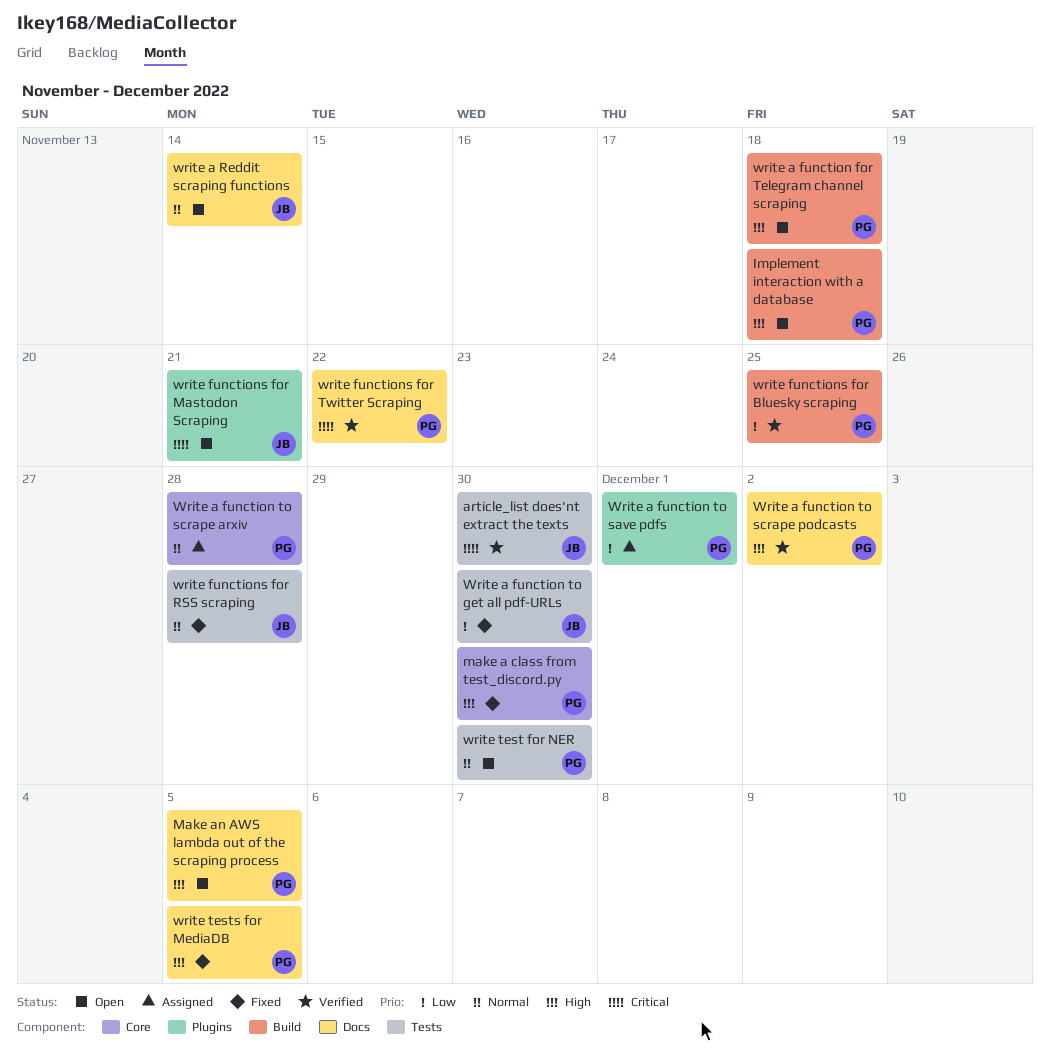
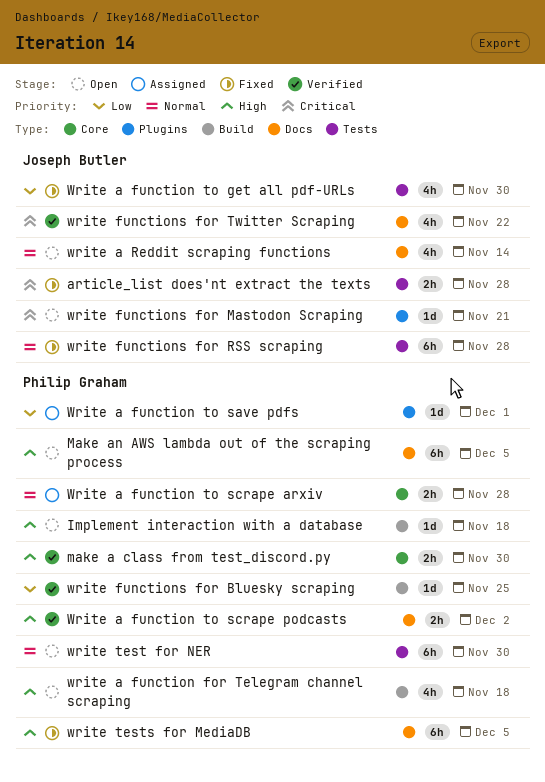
article_list does'nt extract the texts, status: Verified -> Fixed
article_list does'nt extract the texts, due: Nov 30 -> Nov 28
make a class from test_discord.py, status: Fixed -> Verified
write functions for Twitter Scraping, owner: Philip Graham -> Joseph Butler

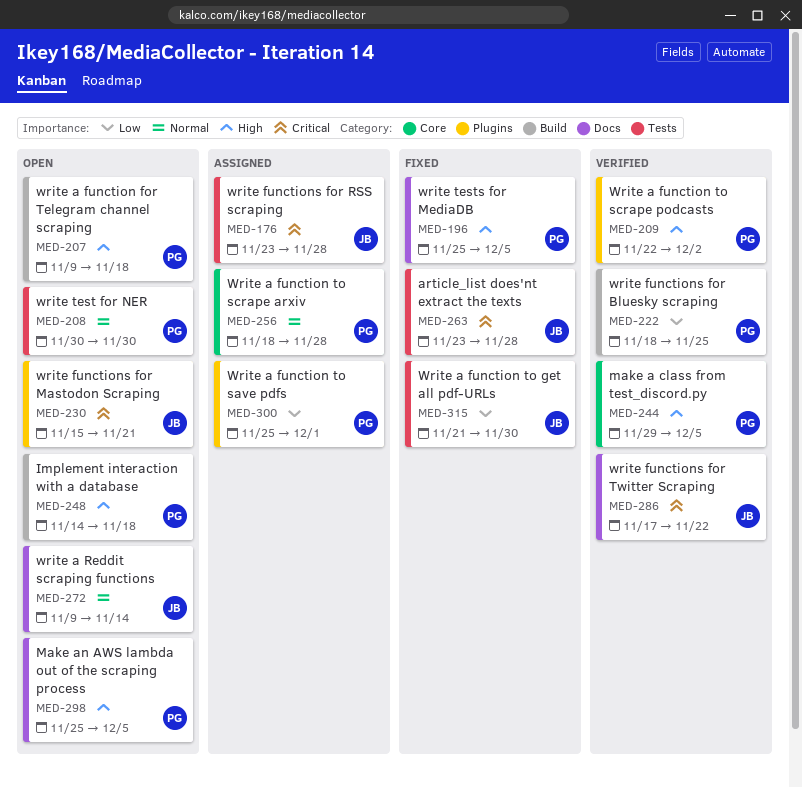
make a class from test_discord.py, due: Nov 30 -> Dec 5
Write a function to scrape podcasts, label: Docs -> Plugins
write functions for RSS scraping, status: Fixed -> Assigned
write functions for RSS scraping, priority: Normal -> Critical

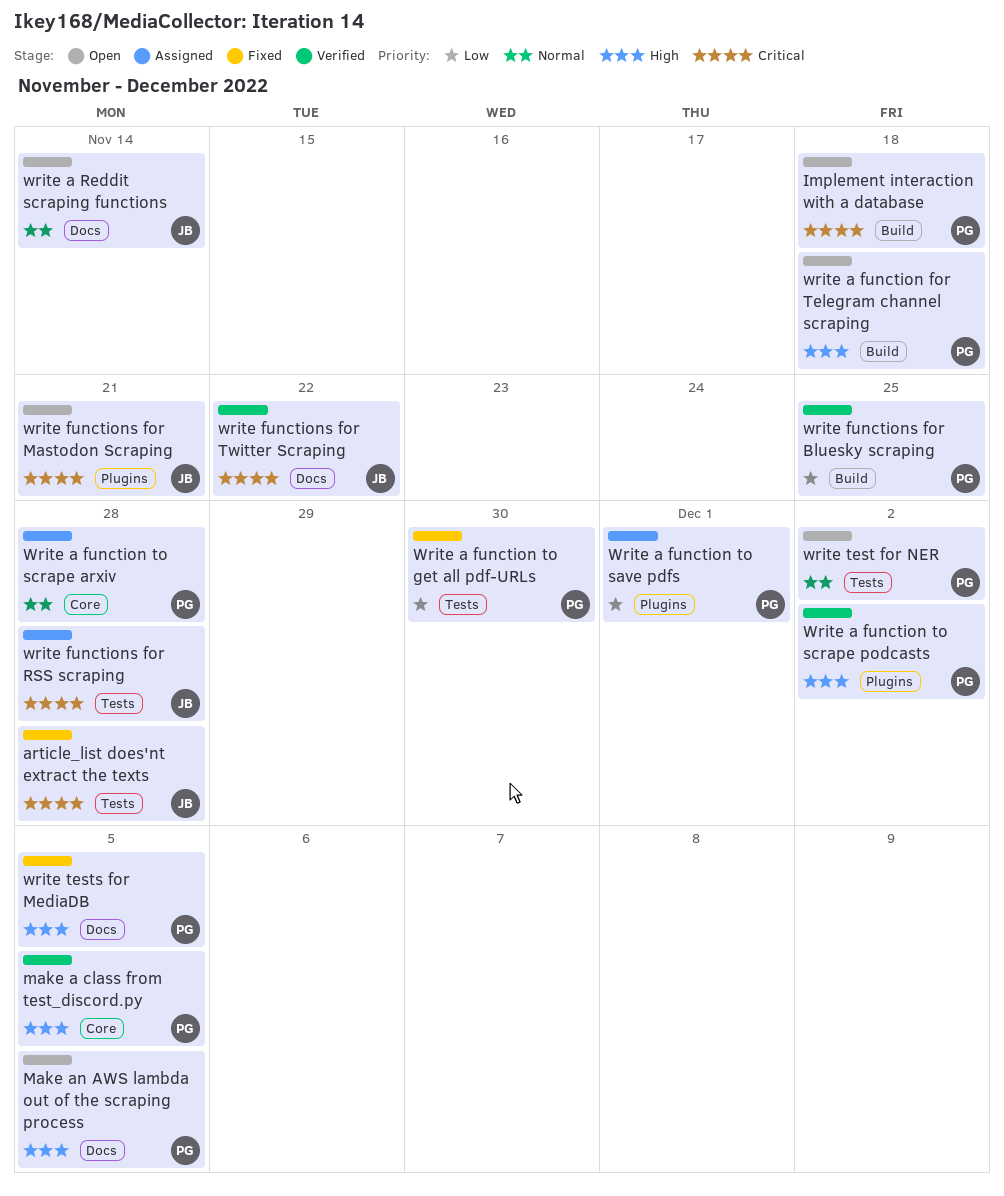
Implement interaction with a database, priority: High -> Critical
Write a function to get all pdf-URLs, owner: JB -> PG
write test for NER, due: Nov 30 -> Dec 2

